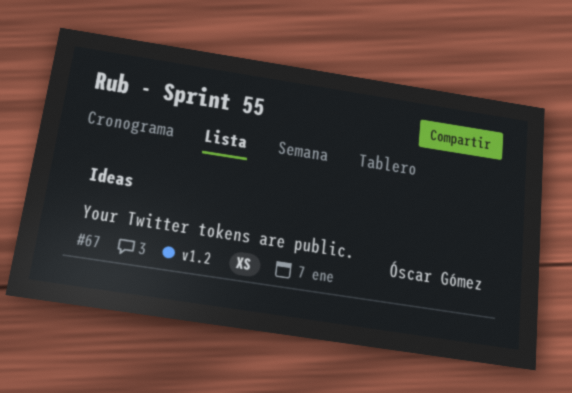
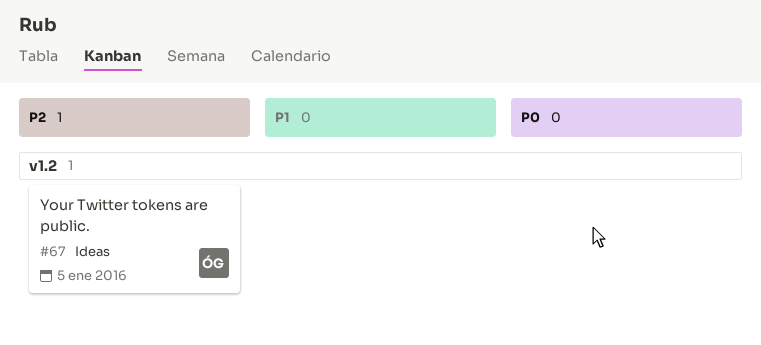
#67, due: Jan 7 -> Jan 5

